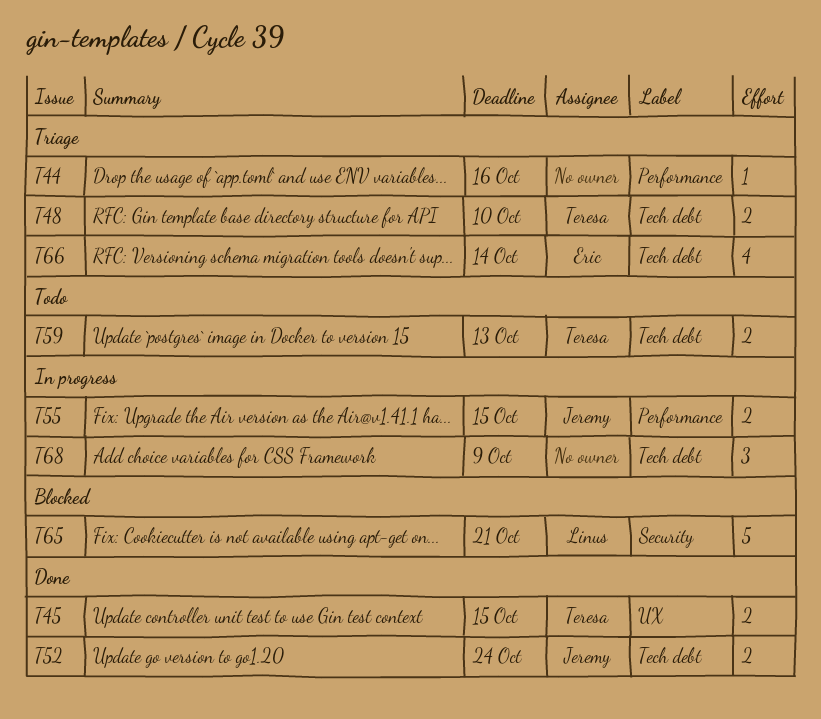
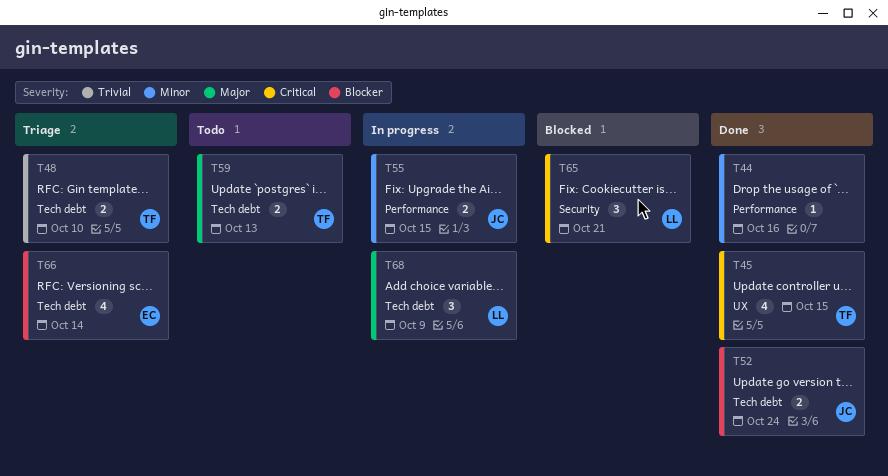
T44, status: Triage -> Done
T45, estimate: 2 -> 4
T65, estimate: 5 -> 3
T68, owner: none -> Linus

